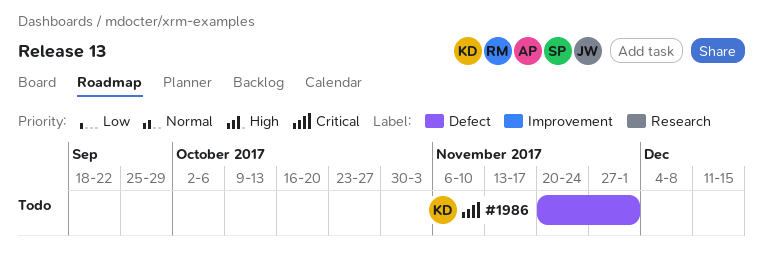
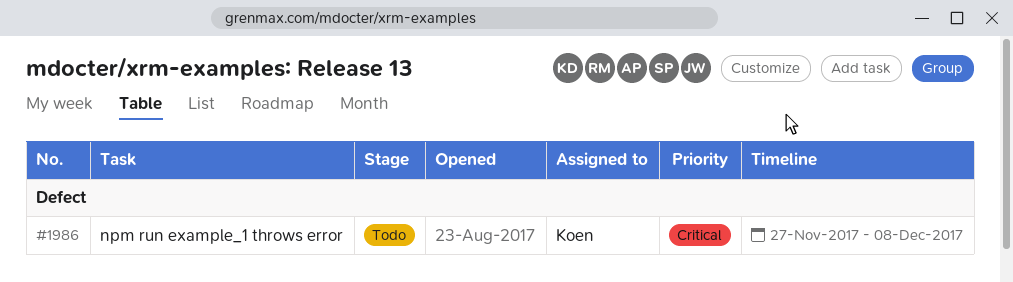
#1986, start: Nov 20 -> Nov 27
#1986, due: Dec 1 -> Dec 8

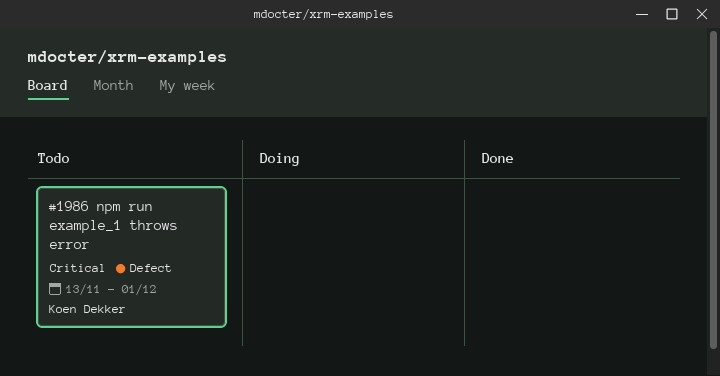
#1986, start: Nov 27 -> Nov 13
#1986, due: Dec 8 -> Dec 1

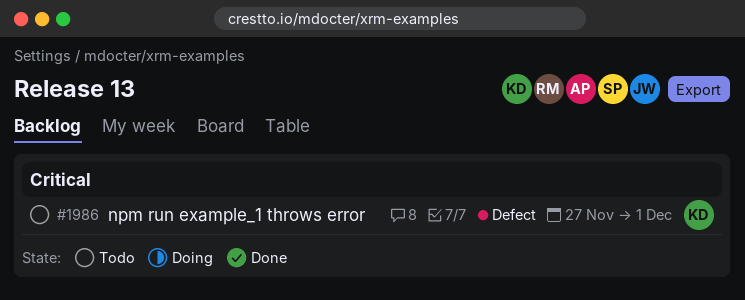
#1986, start: Nov 13 -> Nov 27

